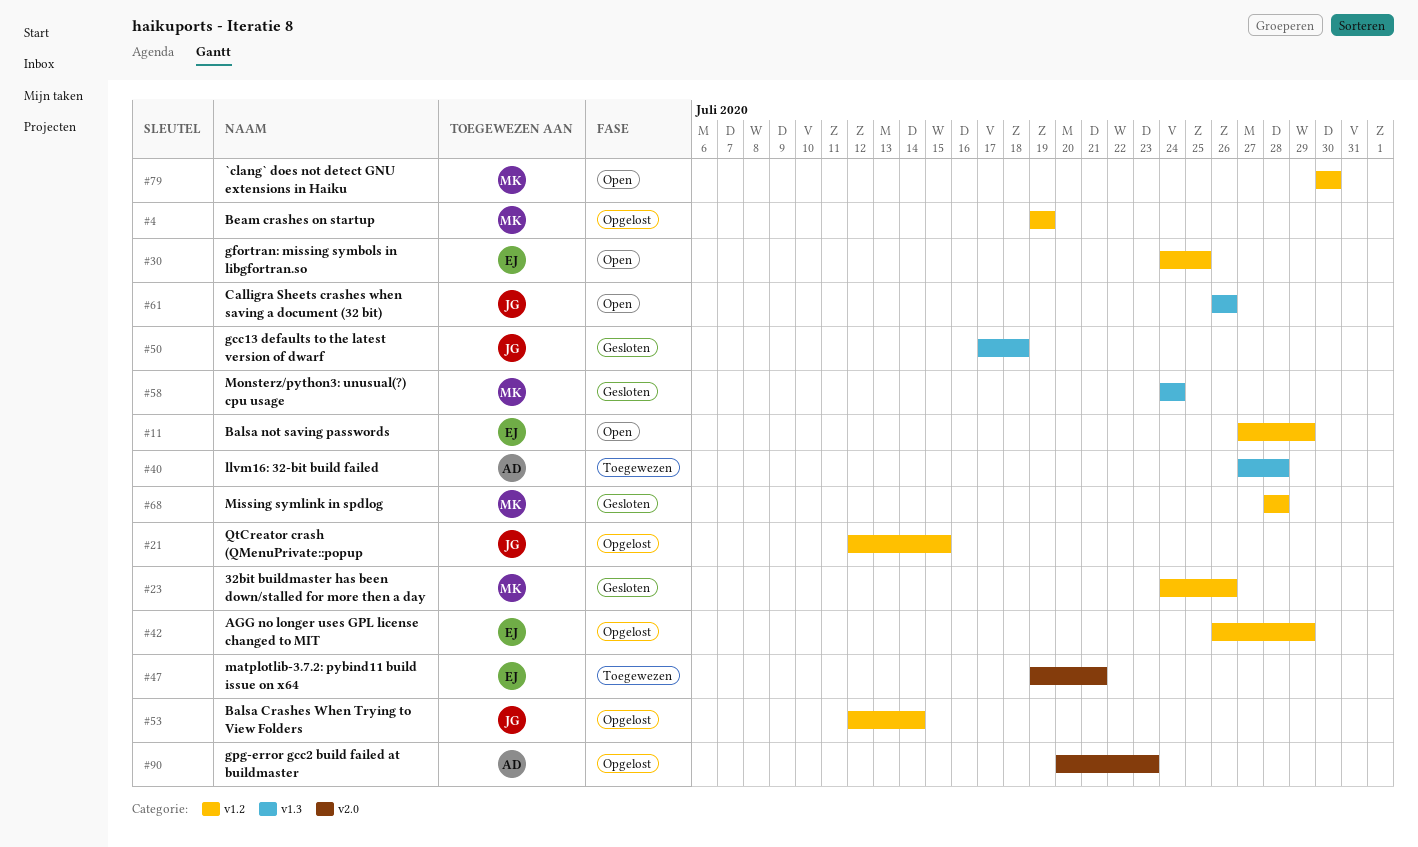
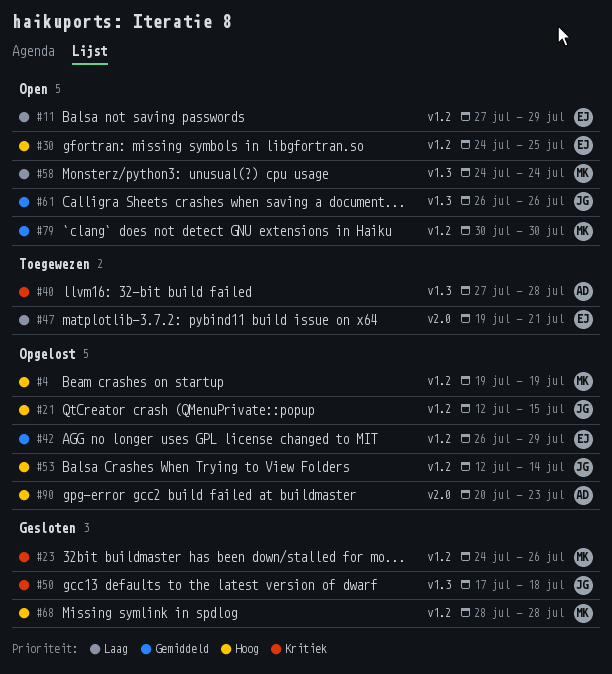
#58, status: Gesloten -> Open

